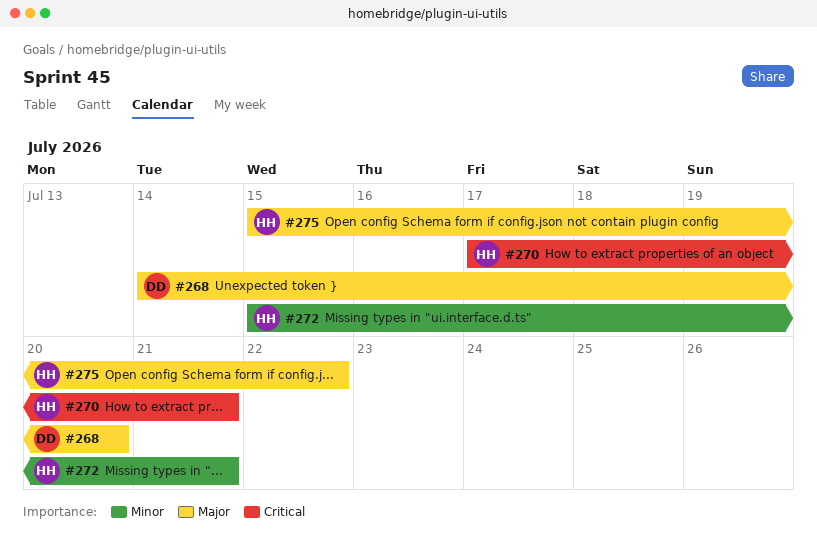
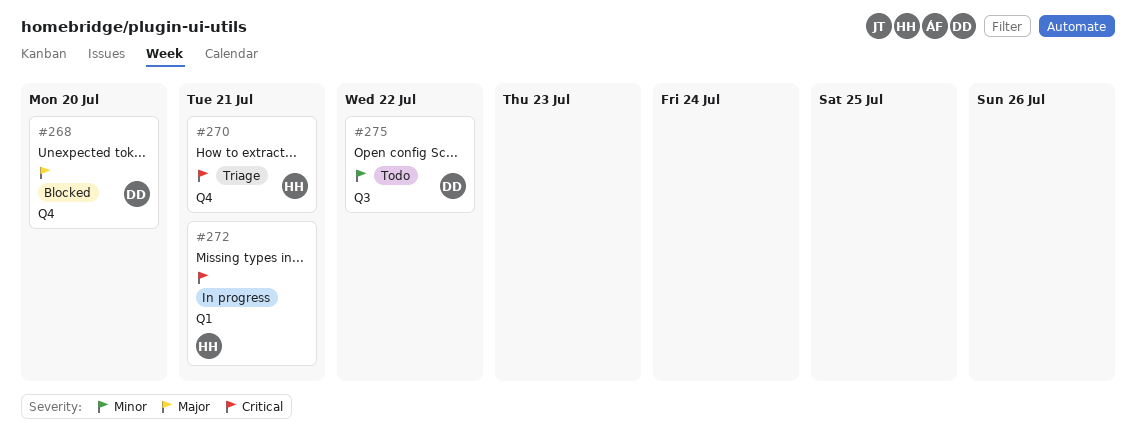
#272, priority: Minor -> Critical
#275, owner: HH -> DD
#275, priority: Major -> Minor

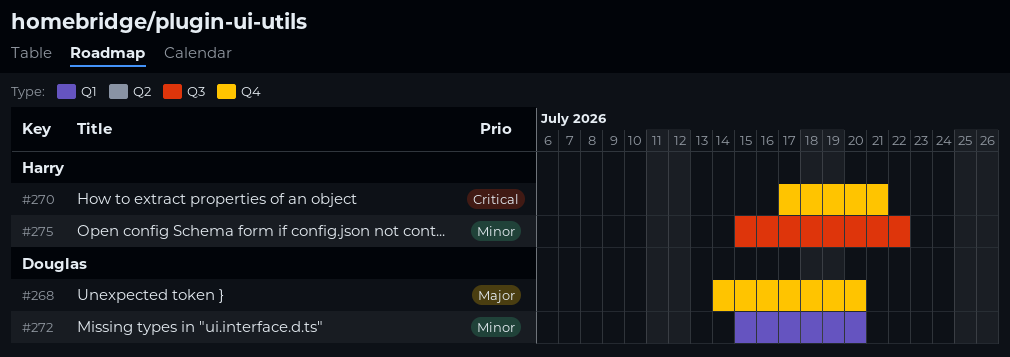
#272, owner: Harry -> Douglas
#272, priority: Critical -> Minor
#272, due: Jul 21 -> Jul 20
#275, owner: Douglas -> Harry

